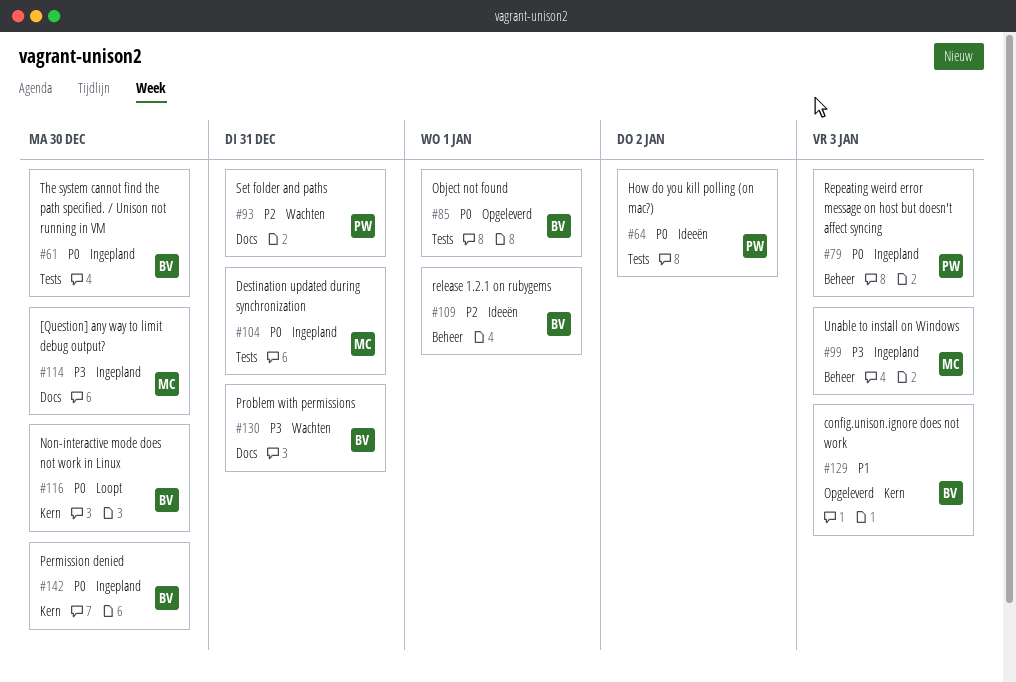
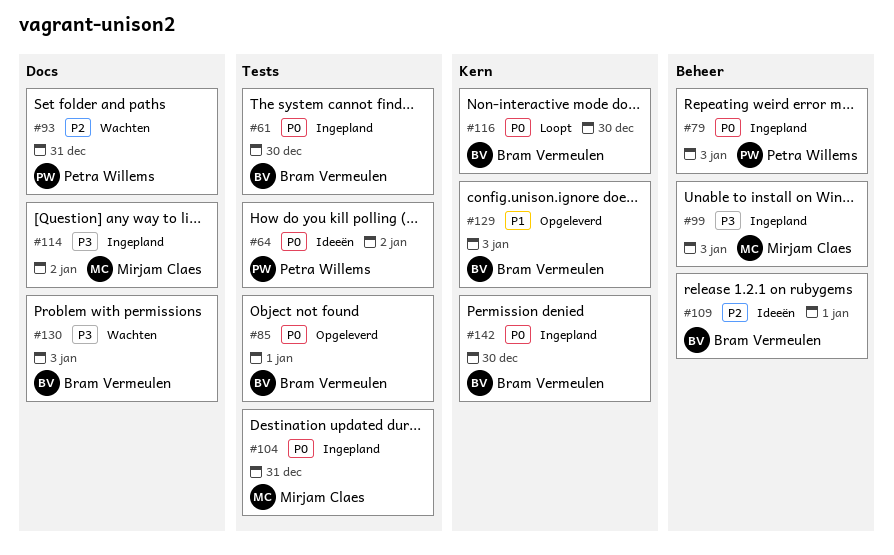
#114, due: Dec 30 -> Jan 2
#130, due: Dec 31 -> Jan 3

